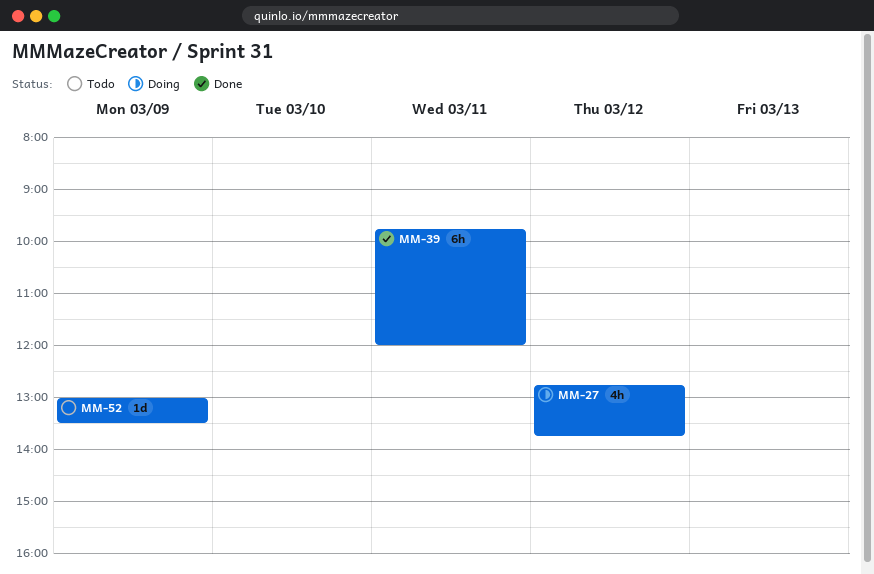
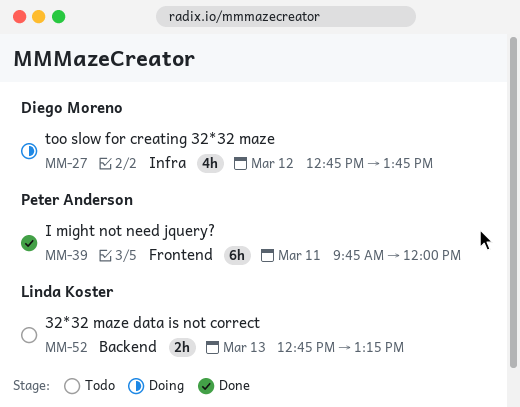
MM-52, estimate: 1d -> 2h
MM-52, day: Mar 9 -> Mar 13
MM-52, begins: 13:00 -> 12:45
MM-52, ends: 13:30 -> 13:15

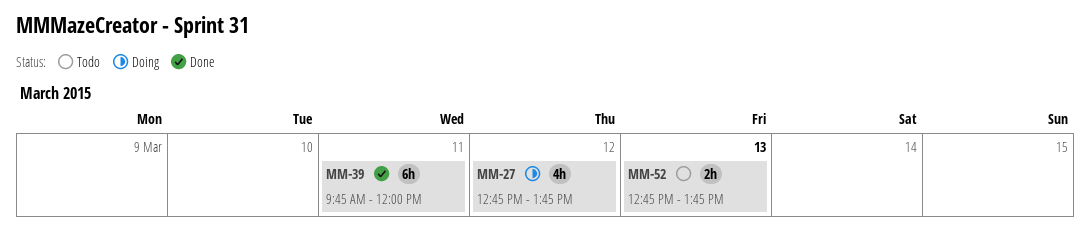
MM-52, ends: 13:15 -> 13:45

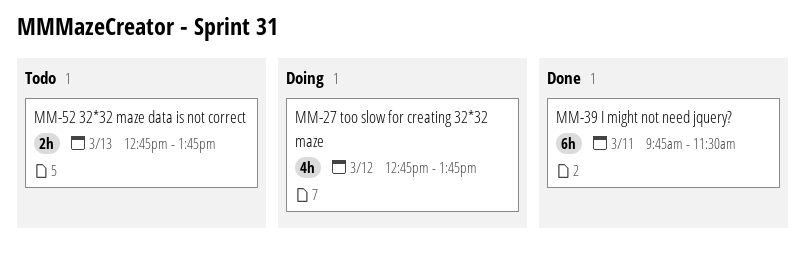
MM-39, ends: 12:00 -> 11:30

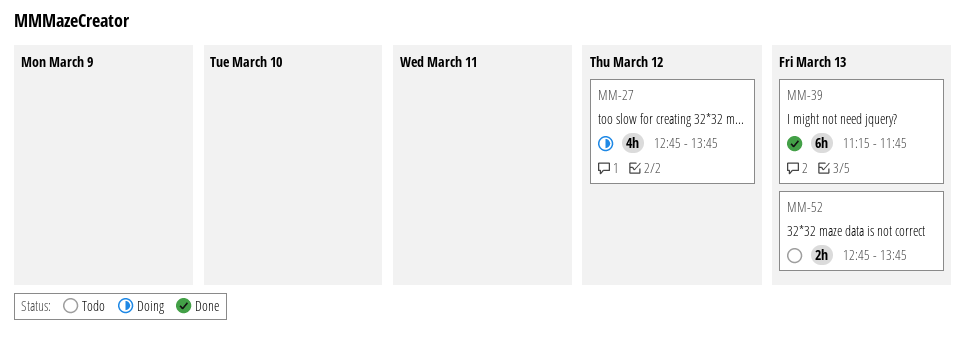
MM-39, day: Mar 11 -> Mar 13
MM-39, begins: 09:45 -> 11:15
MM-39, ends: 11:30 -> 11:45

